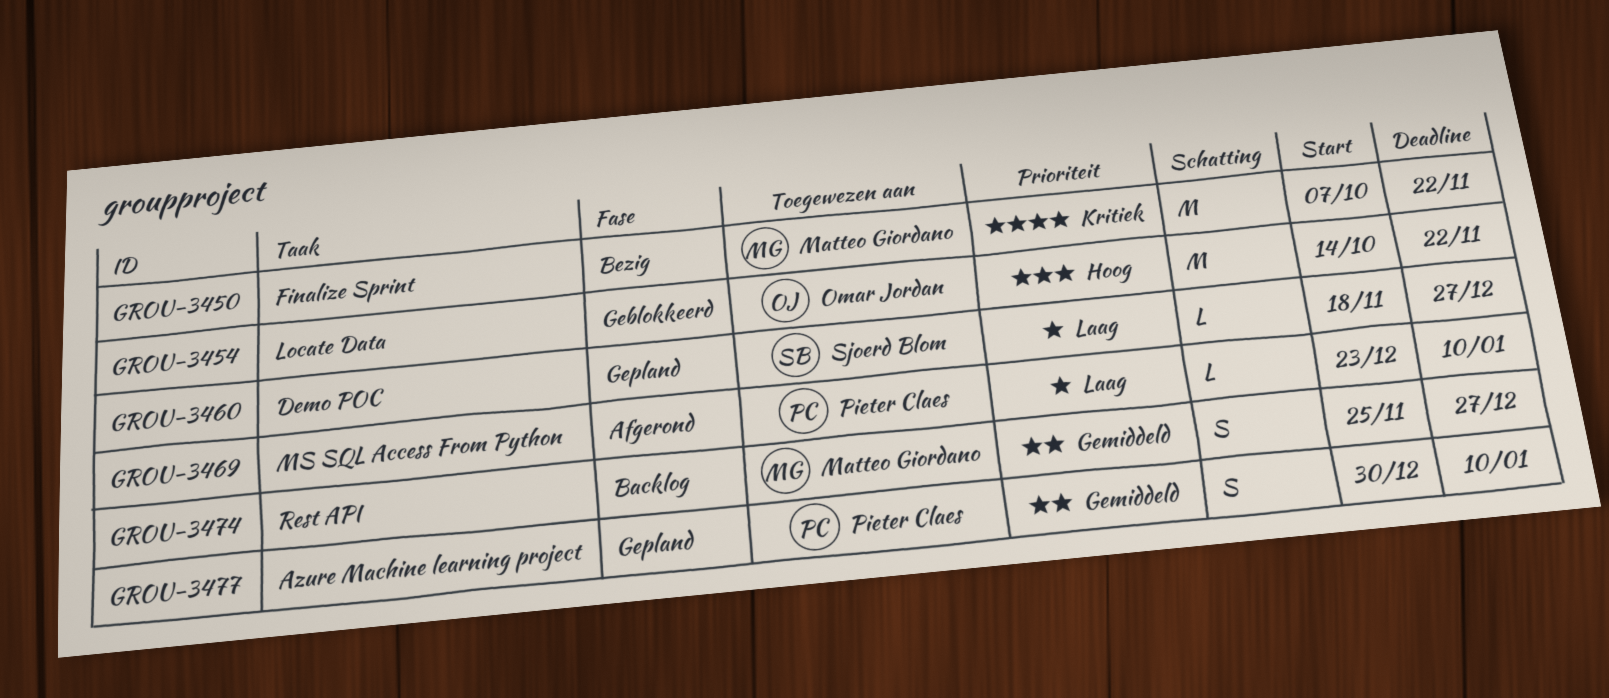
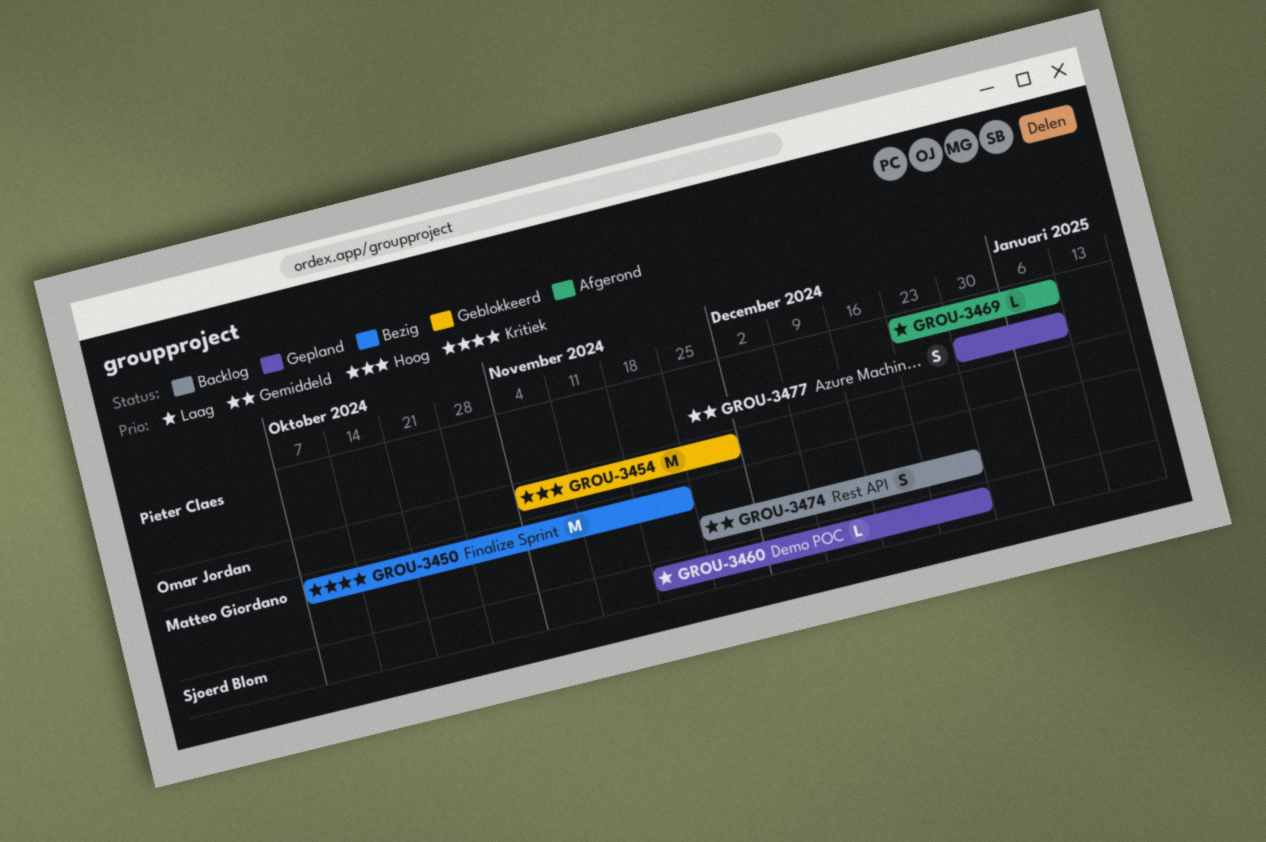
GROU-3454, start: Oct 14 -> Nov 4
GROU-3454, due: Nov 22 -> Nov 29

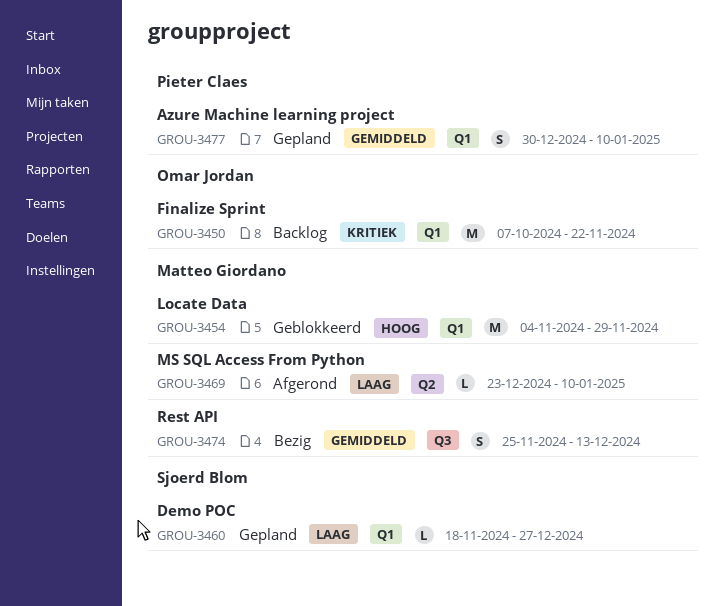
GROU-3450, status: Bezig -> Backlog
GROU-3450, owner: Matteo Giordano -> Omar Jordan
GROU-3454, owner: Omar Jordan -> Matteo Giordano
GROU-3469, owner: Pieter Claes -> Matteo Giordano
GROU-3474, status: Backlog -> Bezig
GROU-3474, due: Dec 27 -> Dec 13

